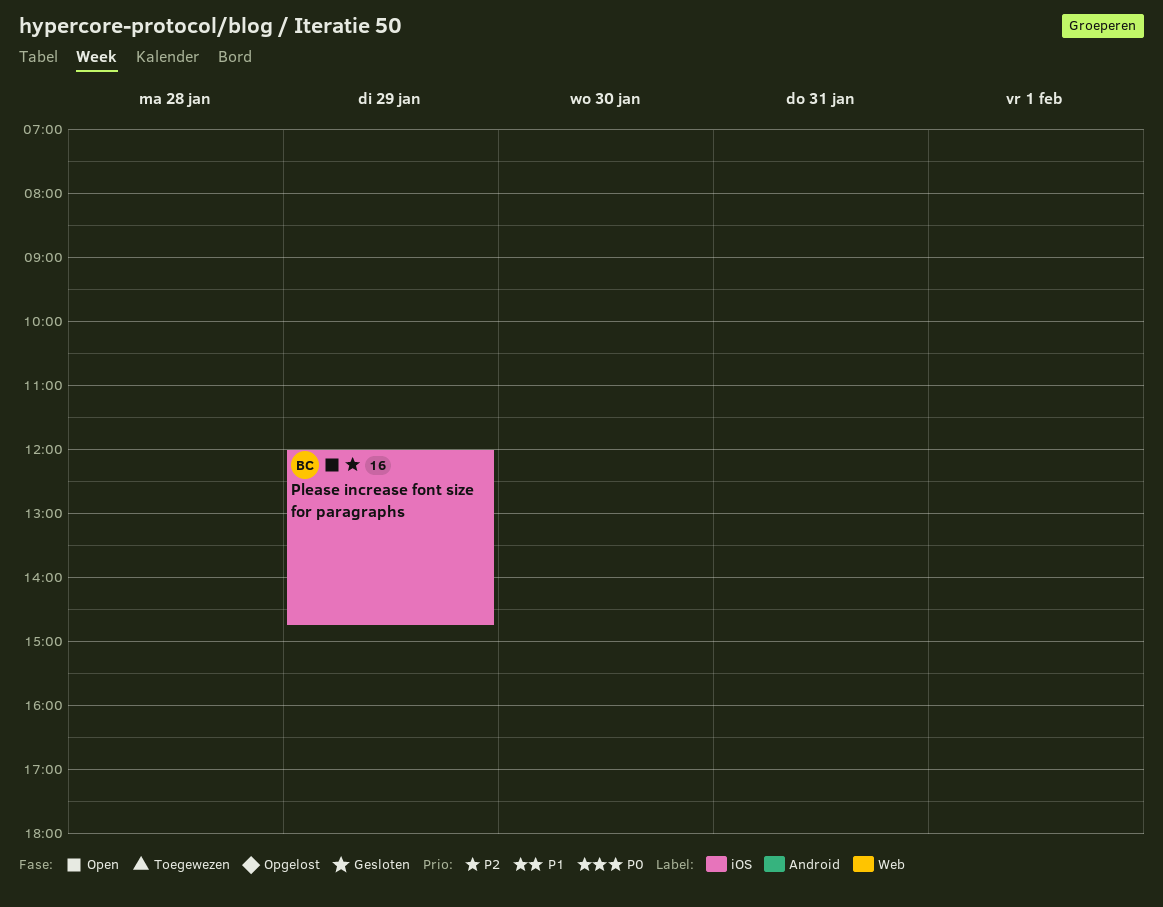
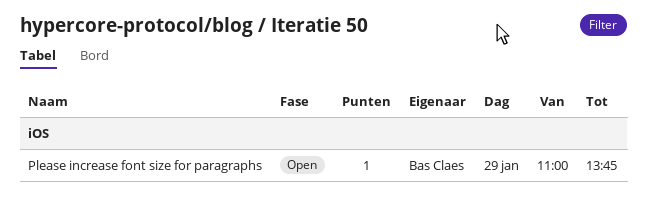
Please increase font size for paragraphs, estimate: 16 -> 1
Please increase font size for paragraphs, begins: 12:00 -> 11:00
Please increase font size for paragraphs, ends: 14:45 -> 13:45

